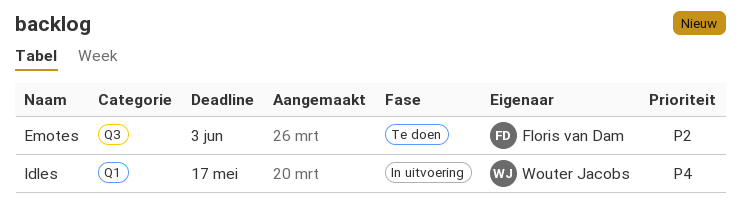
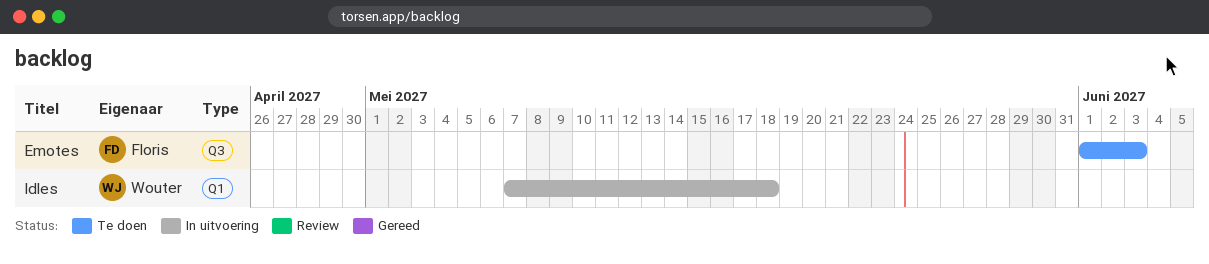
Idles, due: May 17 -> May 18

